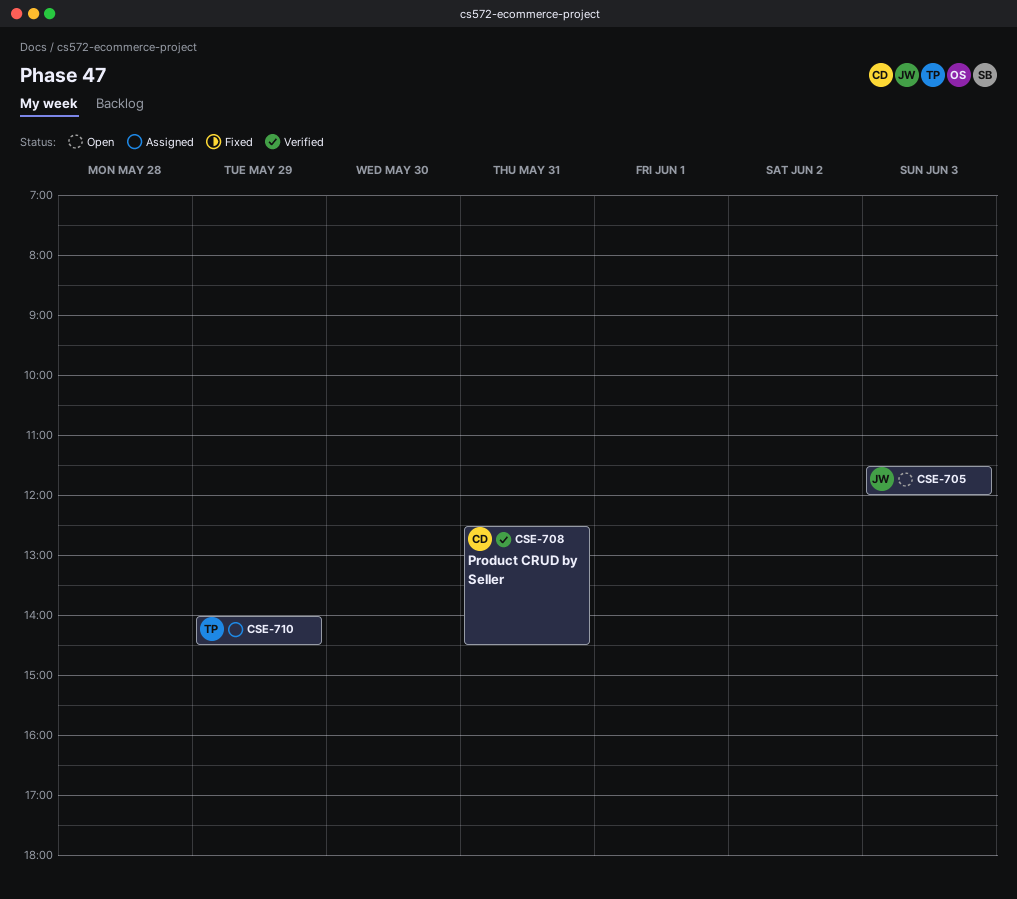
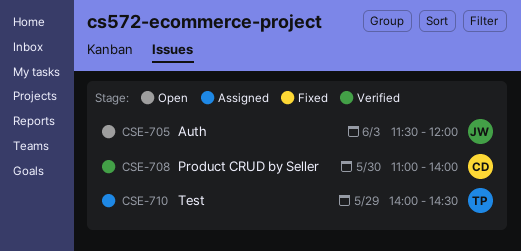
CSE-708, day: May 31 -> May 30
CSE-708, begins: 12:30 -> 11:00
CSE-708, ends: 14:30 -> 14:00

